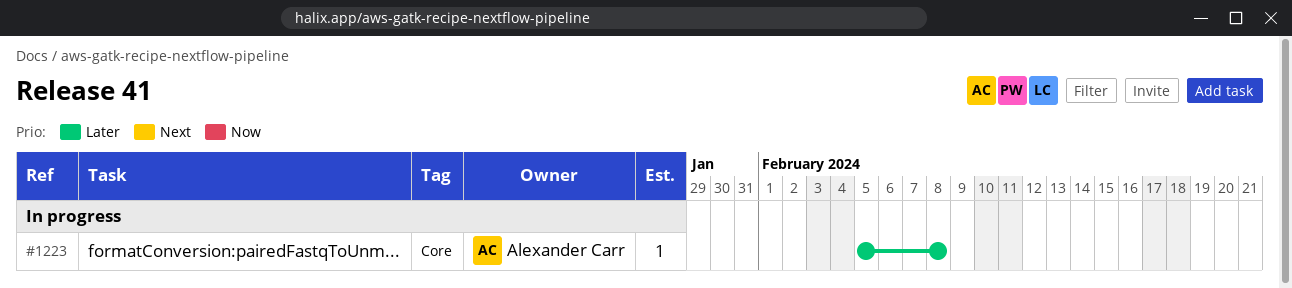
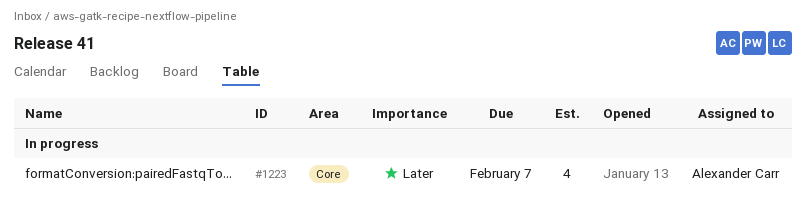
#1223, estimate: 1 -> 4
#1223, due: Feb 8 -> Feb 7

